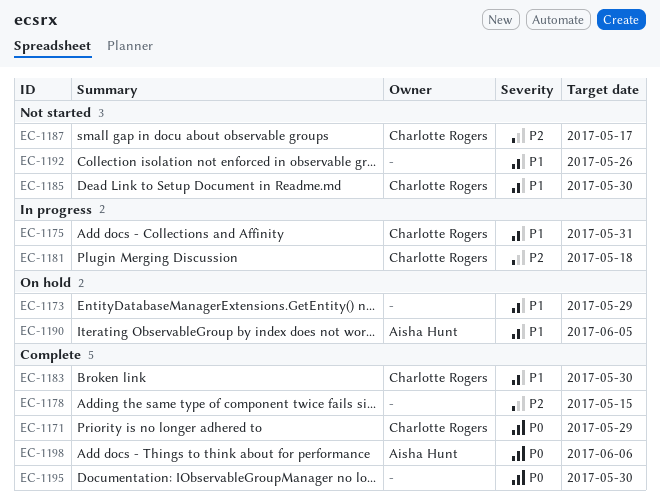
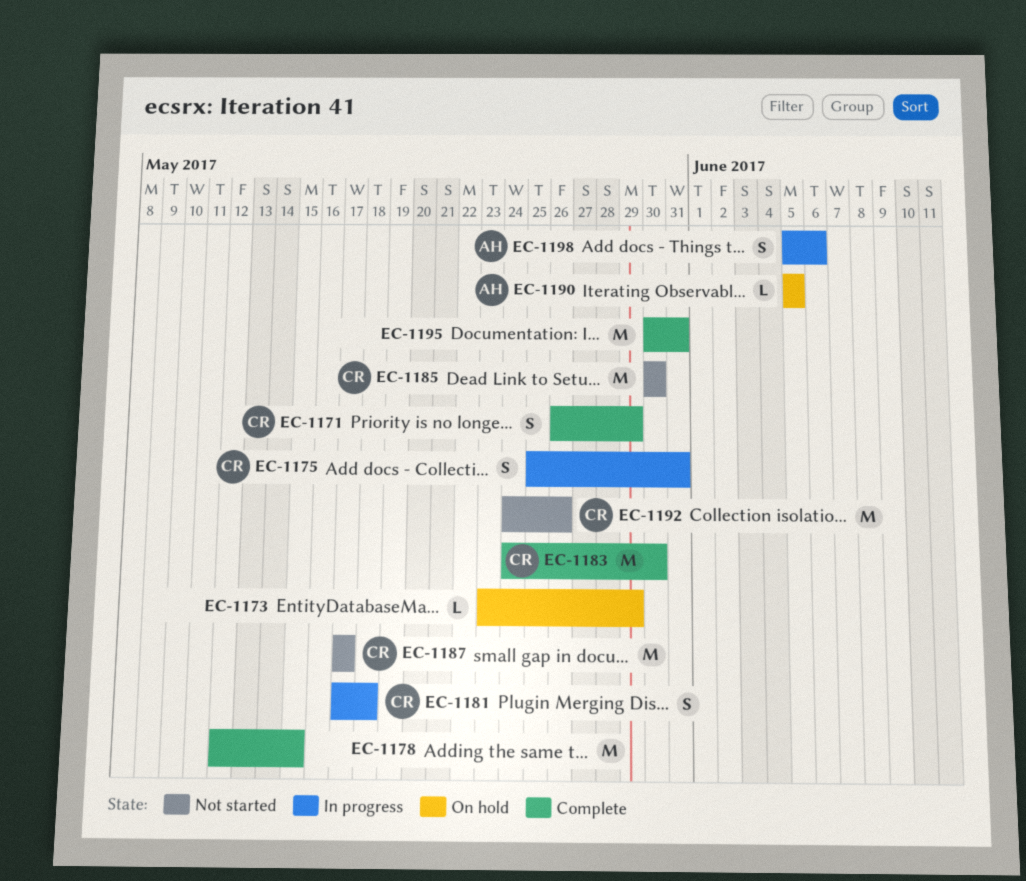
EC-1192, owner: none -> Charlotte Rogers
EC-1195, due: May 30 -> May 31
EC-1198, status: Complete -> In progress

